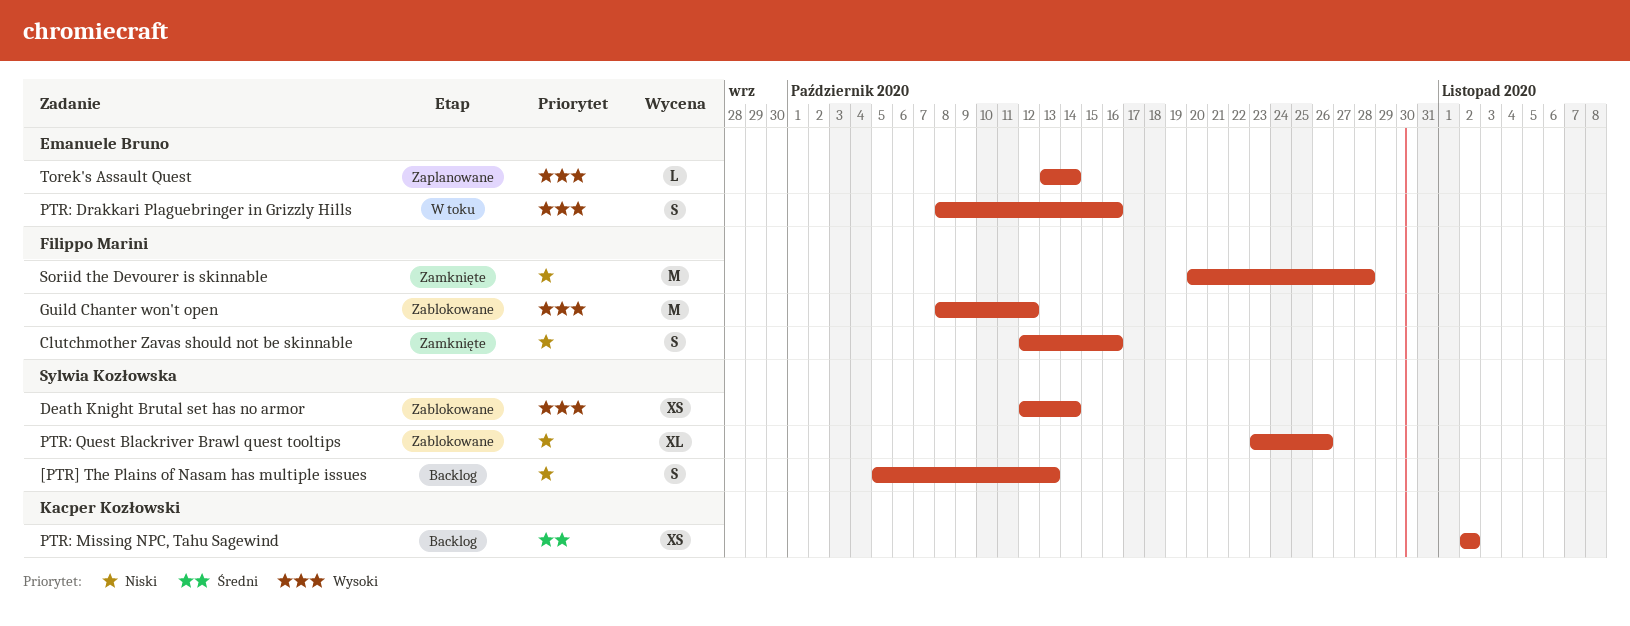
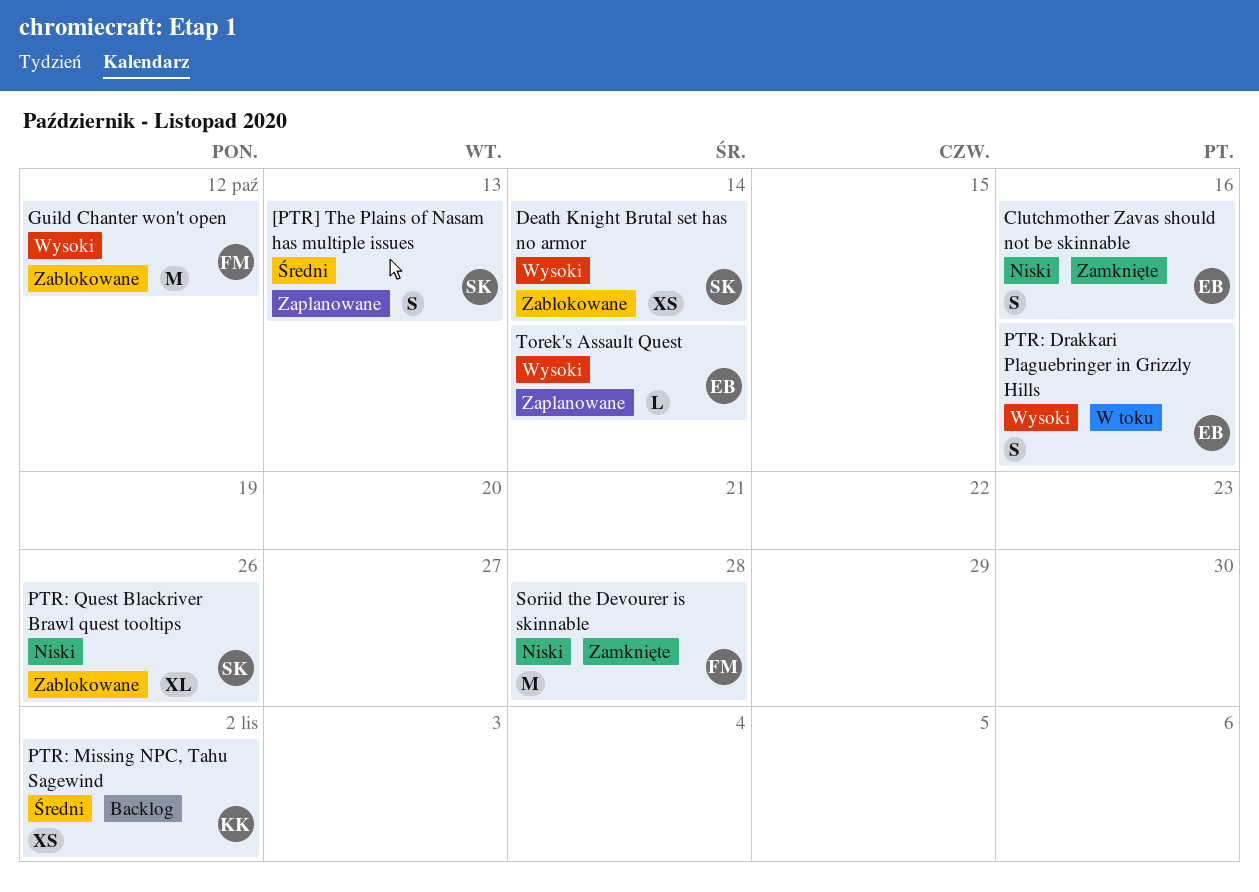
[PTR] The Plains of Nasam has multiple issues, status: Backlog -> Zaplanowane
[PTR] The Plains of Nasam has multiple issues, priority: Niski -> Średni
Clutchmother Zavas should not be skinnable, owner: Filippo Marini -> Emanuele Bruno

